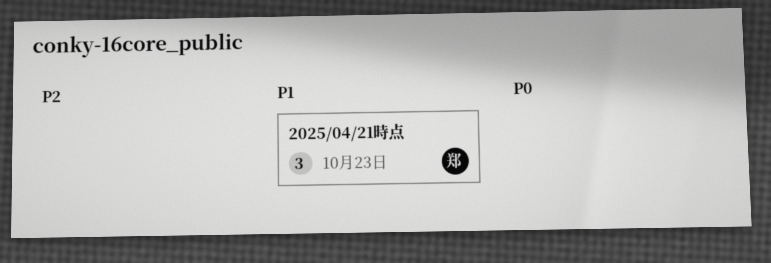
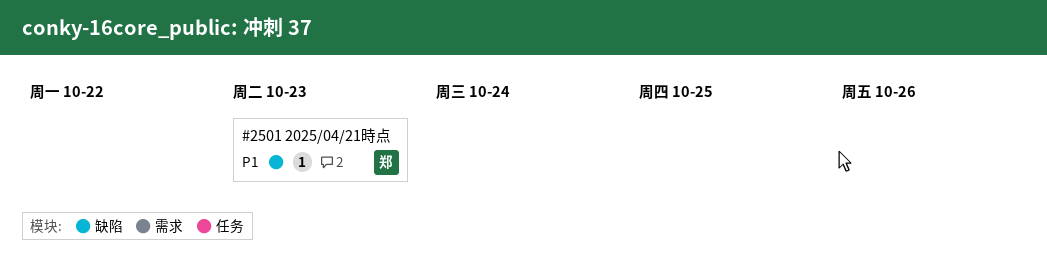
2025/04/21時点, estimate: 3 -> 1

